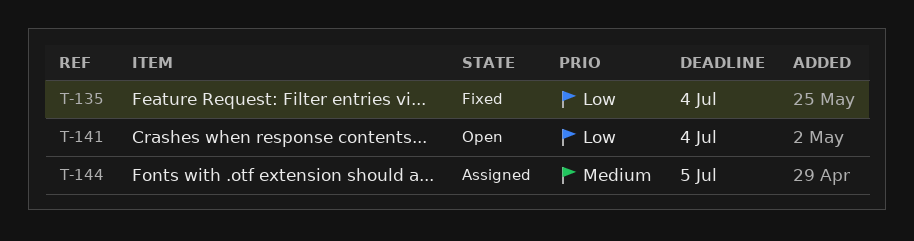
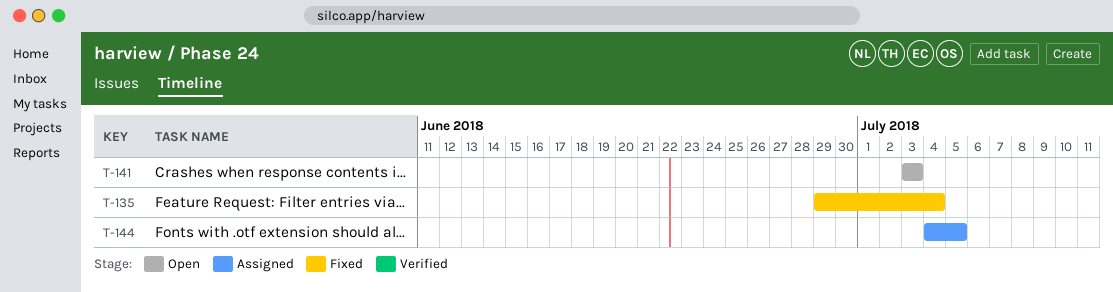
T-141, due: Jul 4 -> Jul 3

